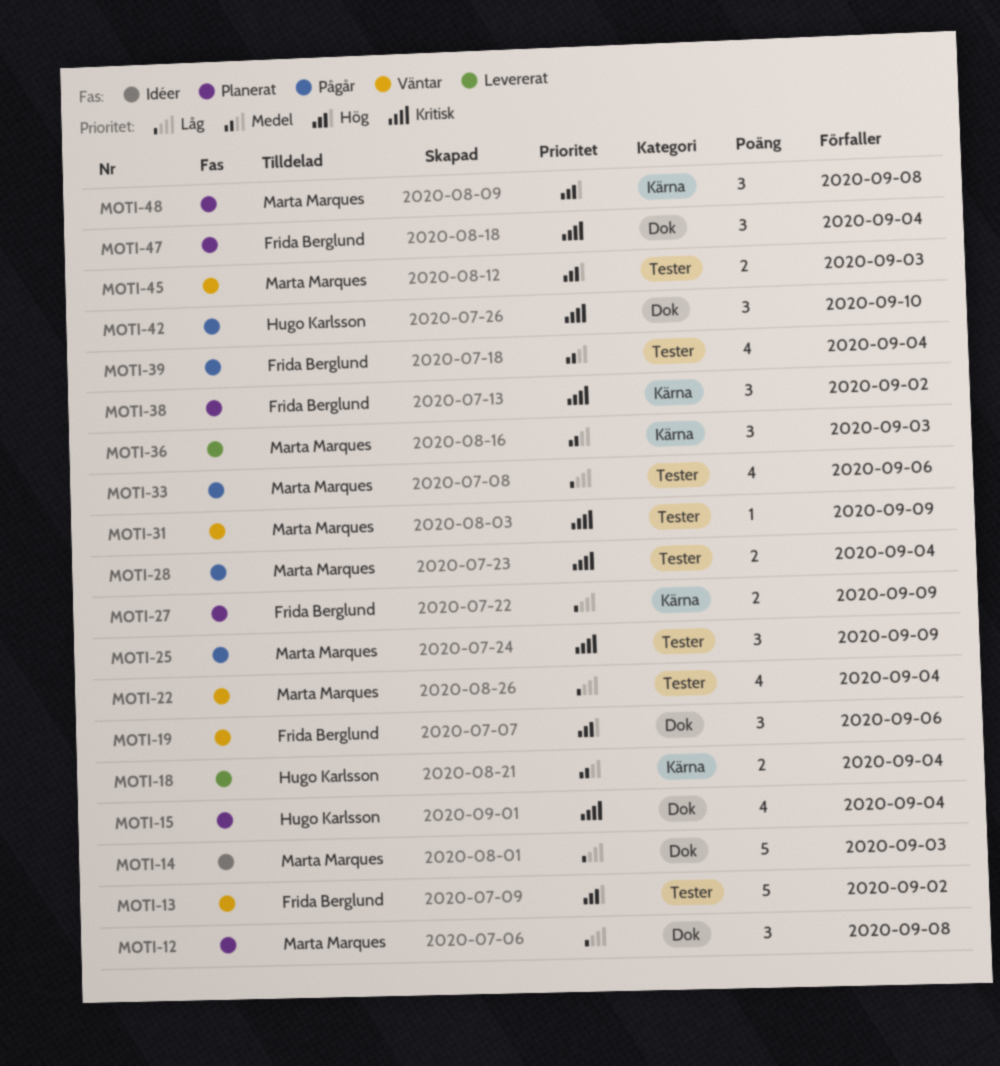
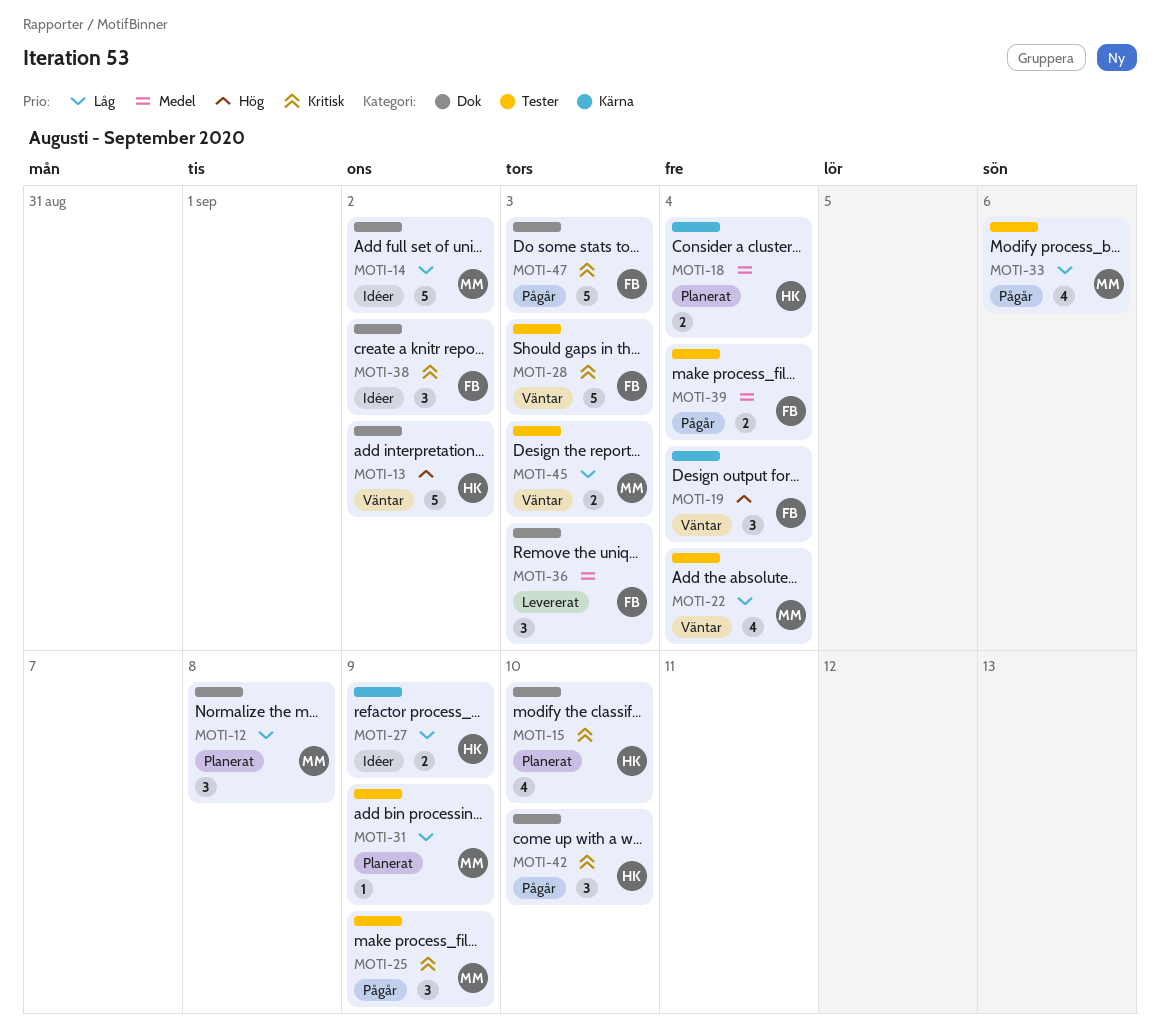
MOTI-13, owner: Frida Berglund -> Hugo Karlsson
MOTI-13, label: Tester -> Dok
MOTI-14, due: Sep 3 -> Sep 2
MOTI-15, due: Sep 4 -> Sep 10
MOTI-18, status: Levererat -> Planerat
MOTI-19, label: Dok -> Kärna
MOTI-19, due: Sep 6 -> Sep 4
MOTI-27, status: Planerat -> Idéer
MOTI-27, owner: Frida Berglund -> Hugo Karlsson
MOTI-28, status: Pågår -> Väntar
MOTI-28, owner: Marta Marques -> Frida Berglund
MOTI-28, estimate: 2 -> 5
MOTI-28, due: Sep 4 -> Sep 3
MOTI-31, status: Väntar -> Planerat
MOTI-31, priority: Kritisk -> Låg
MOTI-36, owner: Marta Marques -> Frida Berglund
MOTI-36, label: Kärna -> Dok
MOTI-38, status: Planerat -> Idéer
MOTI-38, label: Kärna -> Dok
MOTI-39, estimate: 4 -> 2
MOTI-45, priority: Hög -> Låg
MOTI-47, status: Planerat -> Pågår
MOTI-47, estimate: 3 -> 5
MOTI-47, due: Sep 4 -> Sep 3
MOTI-48: present -> none

